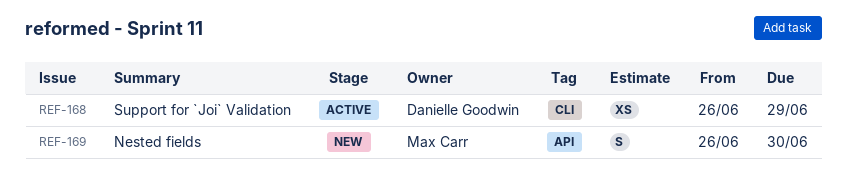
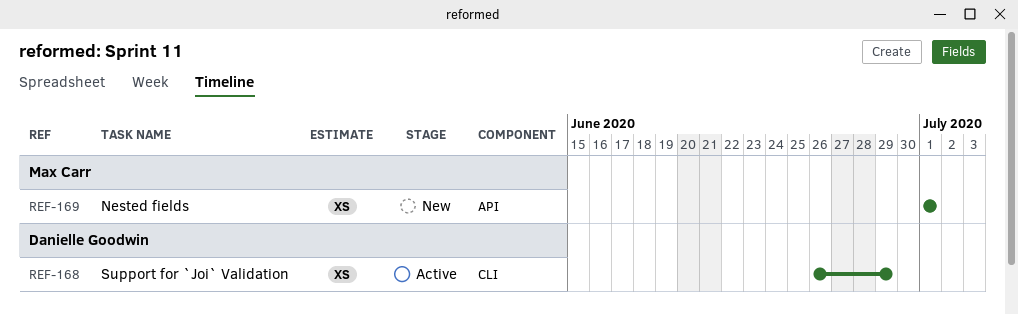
REF-169, estimate: S -> XS
REF-169, start: Jun 26 -> Jul 1
REF-169, due: Jun 30 -> Jul 1

